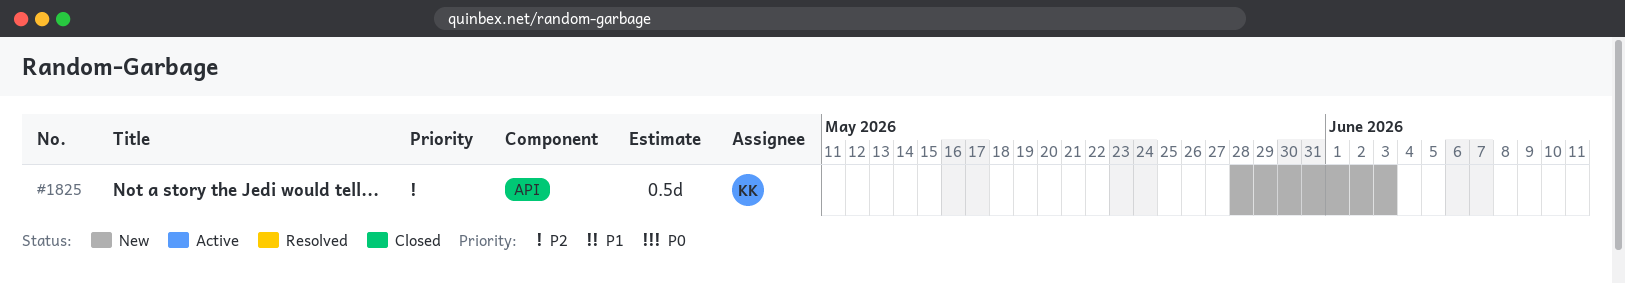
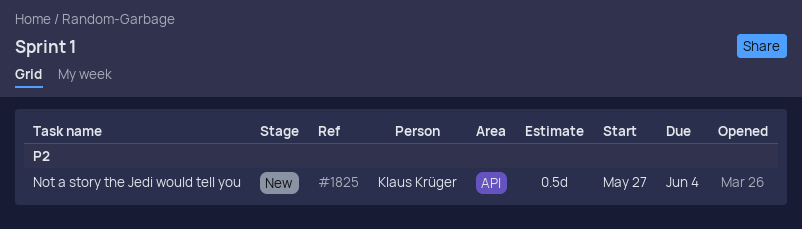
#1825, start: May 28 -> May 27
#1825, due: Jun 3 -> Jun 4

